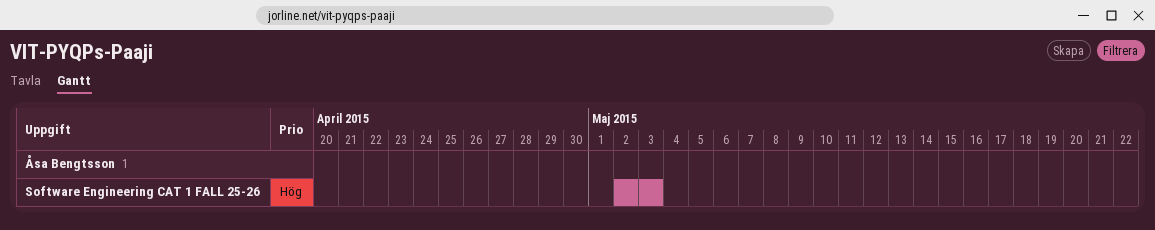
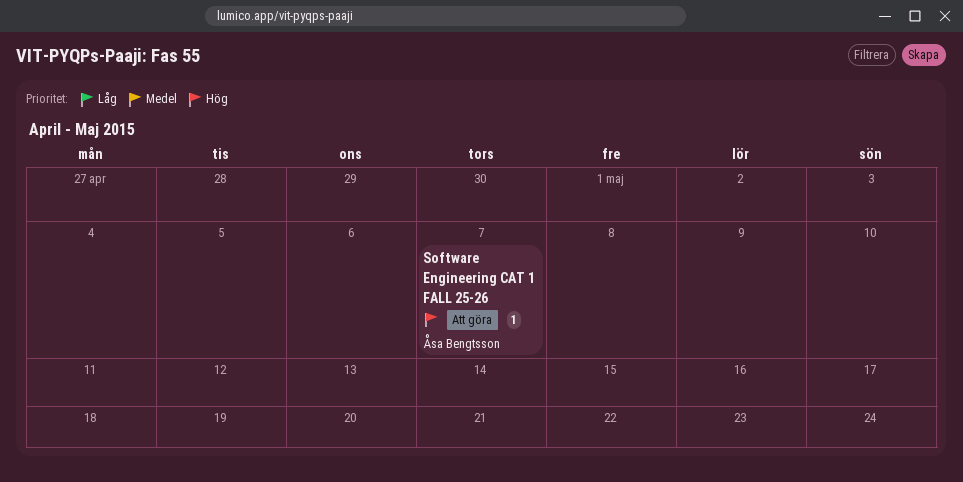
Software Engineering CAT 1 FALL 25-26, due: May 3 -> May 7

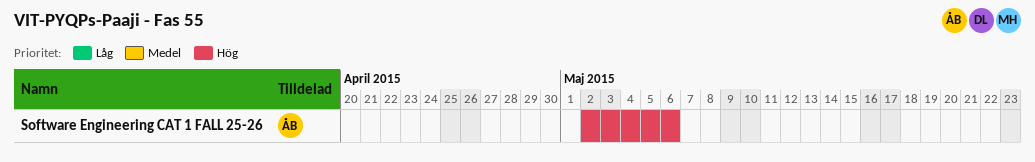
Software Engineering CAT 1 FALL 25-26, due: May 7 -> May 6

